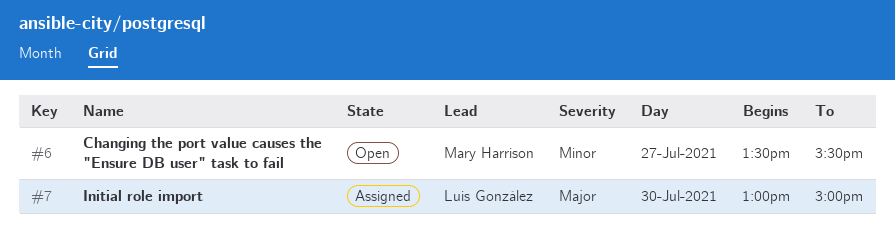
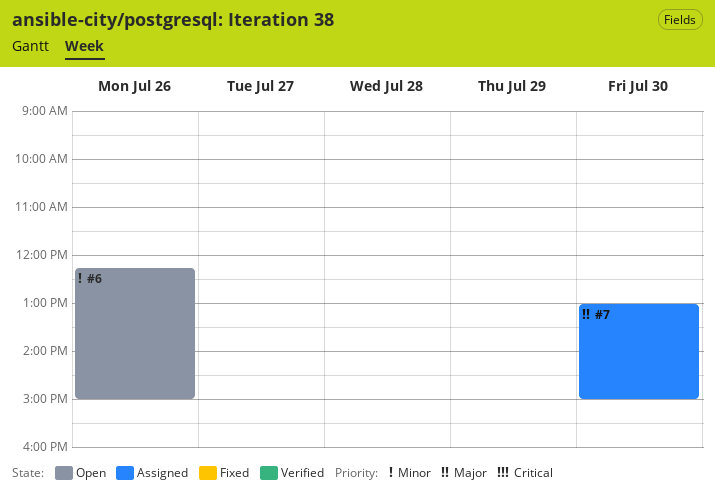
#6, day: Jul 27 -> Jul 26
#6, begins: 13:30 -> 12:15
#6, ends: 15:30 -> 15:00

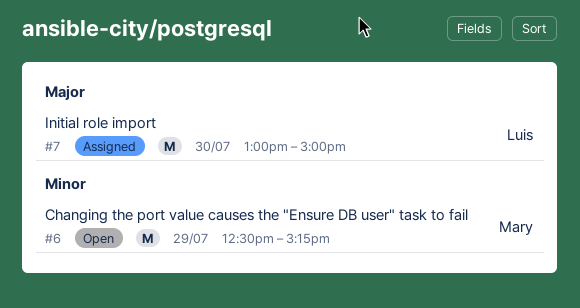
#6, day: Jul 26 -> Jul 29
#6, begins: 12:15 -> 12:30
#6, ends: 15:00 -> 15:15

